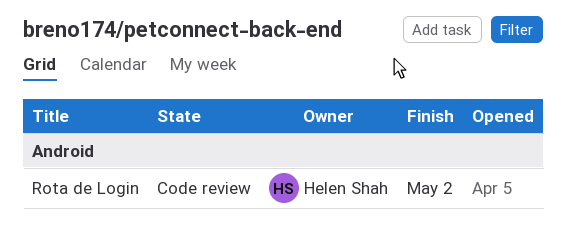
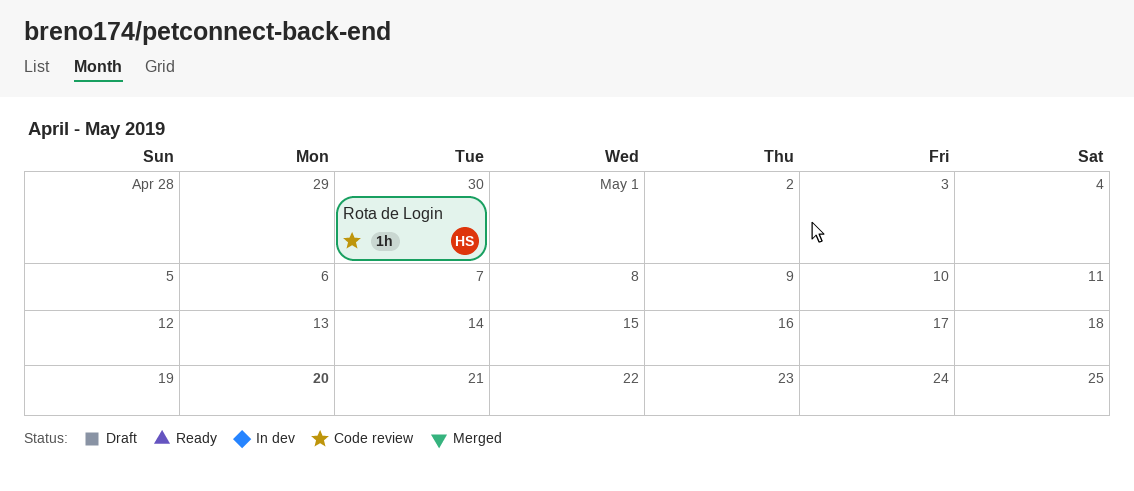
Rota de Login, due: May 2 -> Apr 30

